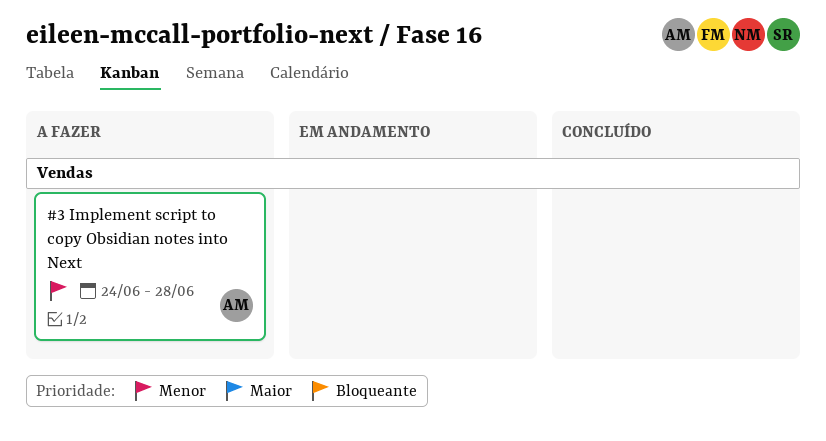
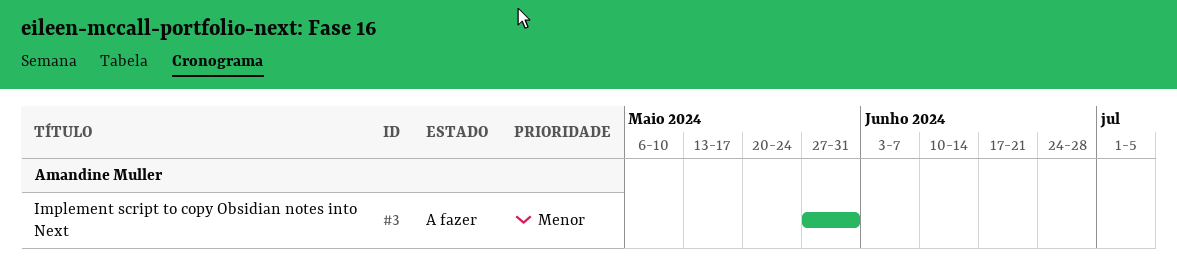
#3, start: Jun 24 -> May 27
#3, due: Jun 28 -> May 31

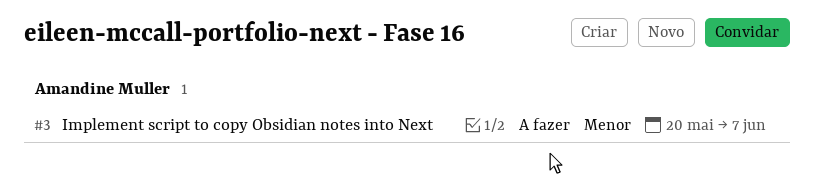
#3, start: May 27 -> May 20
#3, due: May 31 -> Jun 7

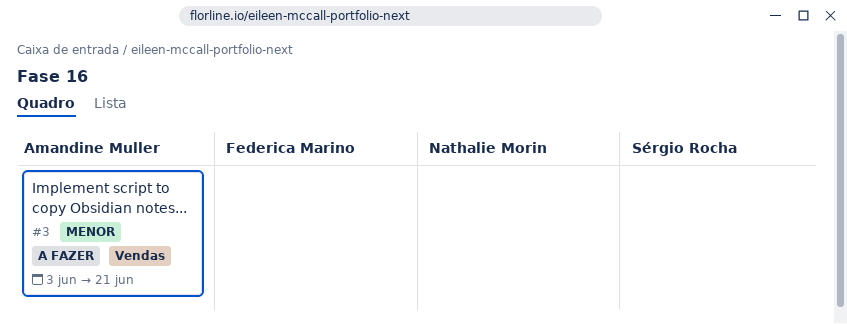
#3, start: May 20 -> Jun 3
#3, due: Jun 7 -> Jun 21

